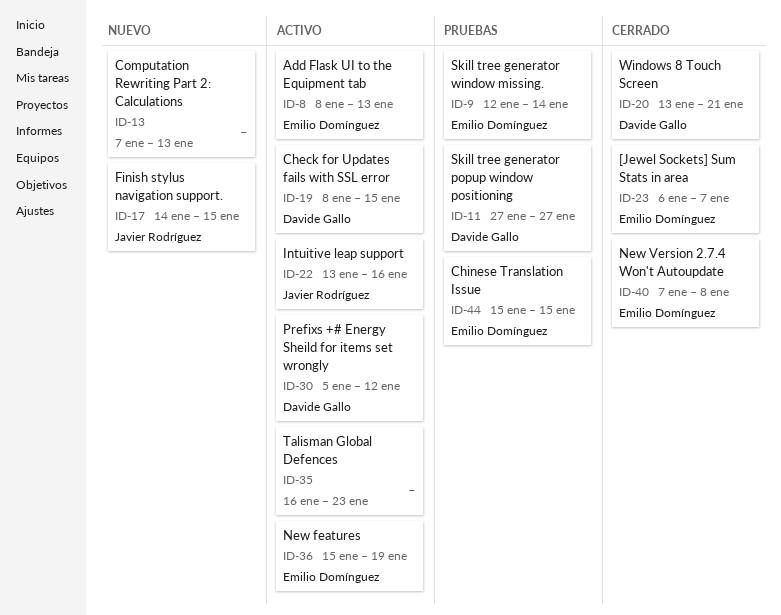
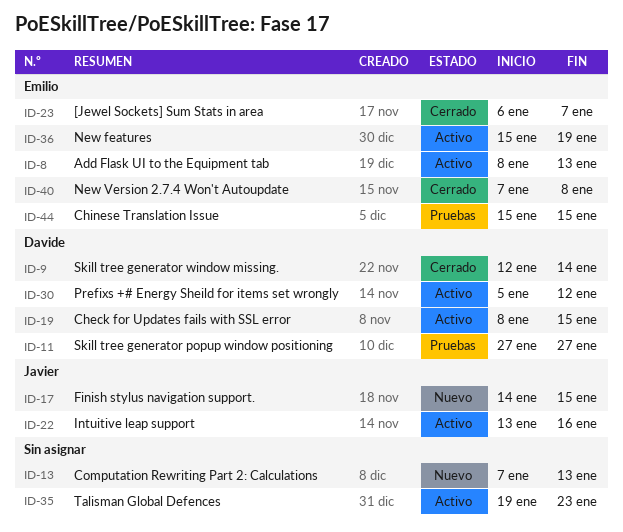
ID-9, status: Pruebas -> Cerrado
ID-9, owner: Emilio Domínguez -> Davide Gallo
ID-20: present -> none
ID-35, start: Jan 16 -> Jan 19

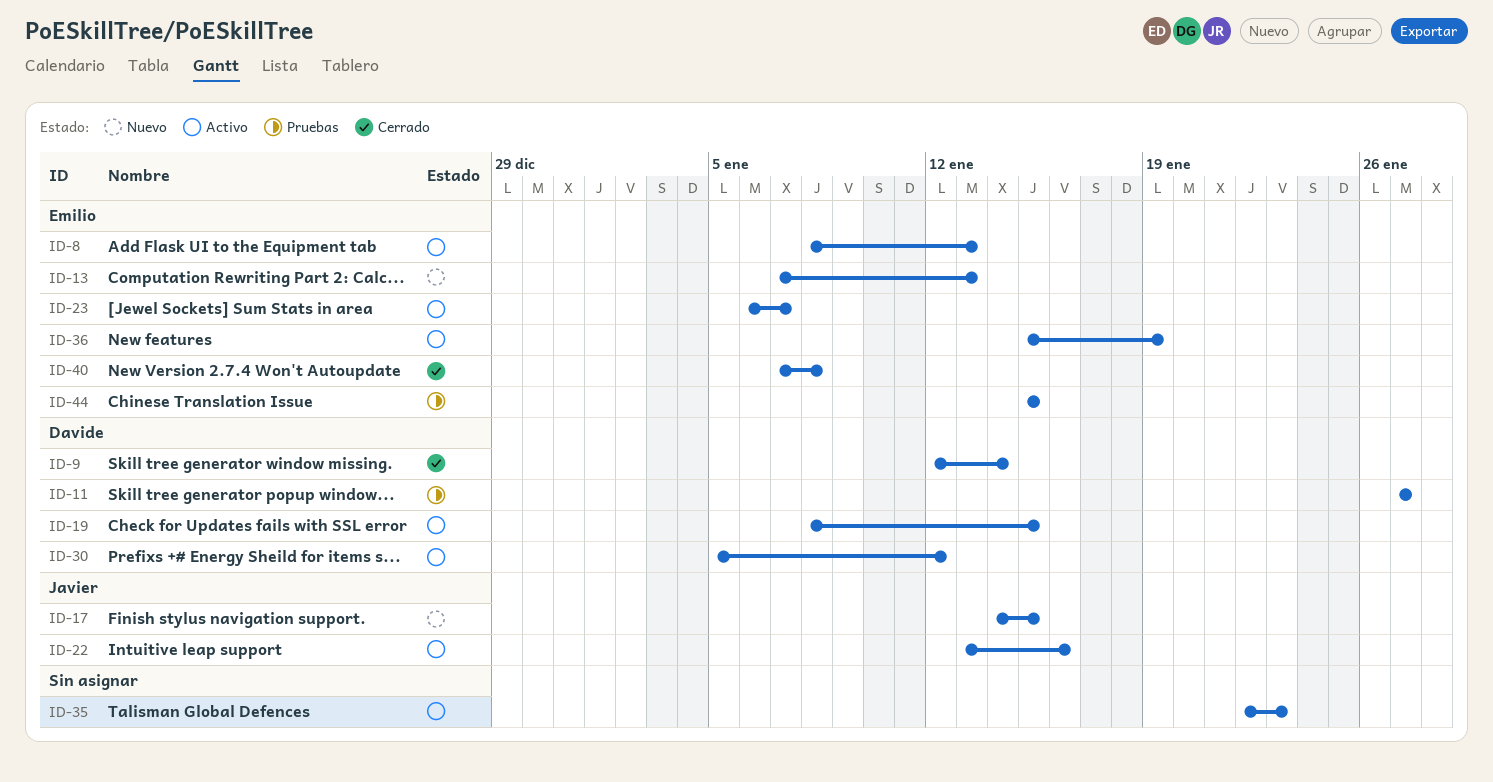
ID-13, owner: none -> Emilio
ID-23, status: Cerrado -> Activo
ID-35, start: Jan 19 -> Jan 22

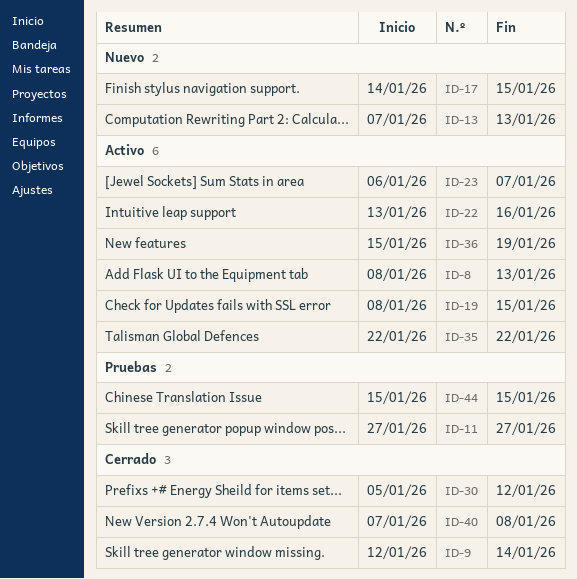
ID-30, status: Activo -> Cerrado
ID-35, due: Jan 23 -> Jan 22

